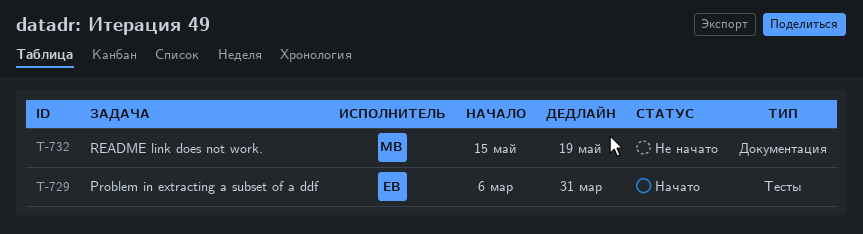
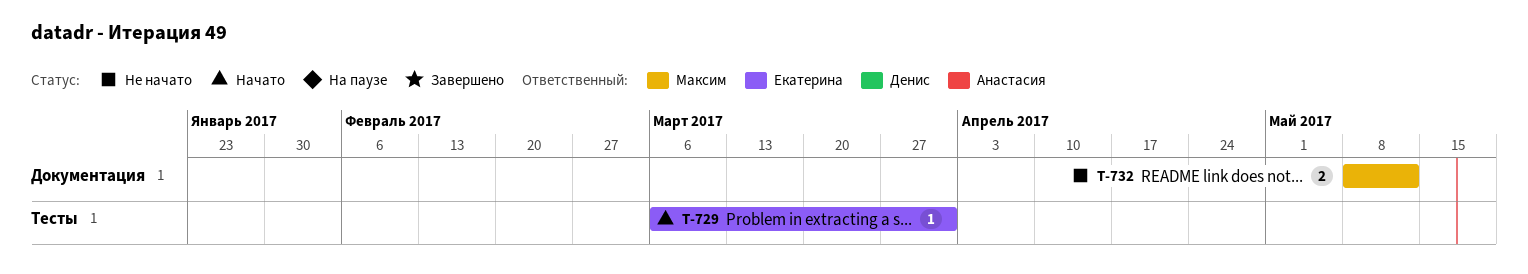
T-732, start: May 15 -> May 8
T-732, due: May 19 -> May 12

